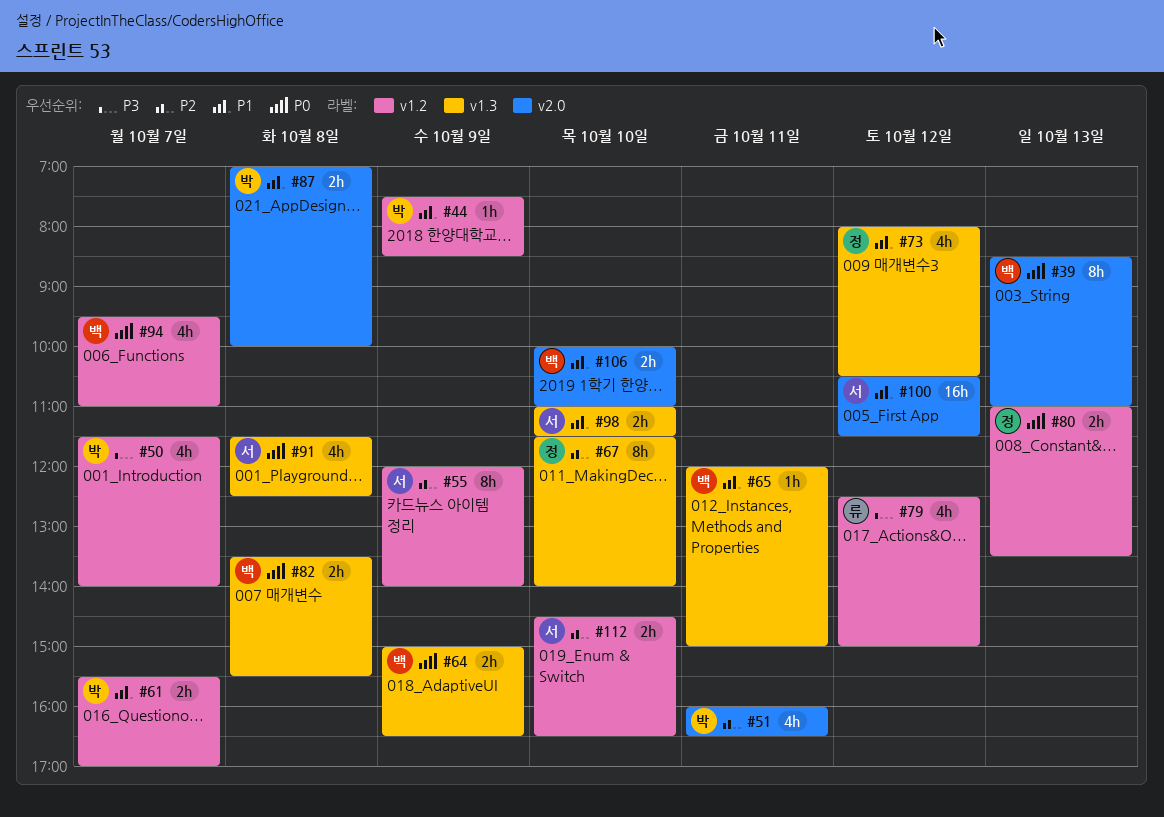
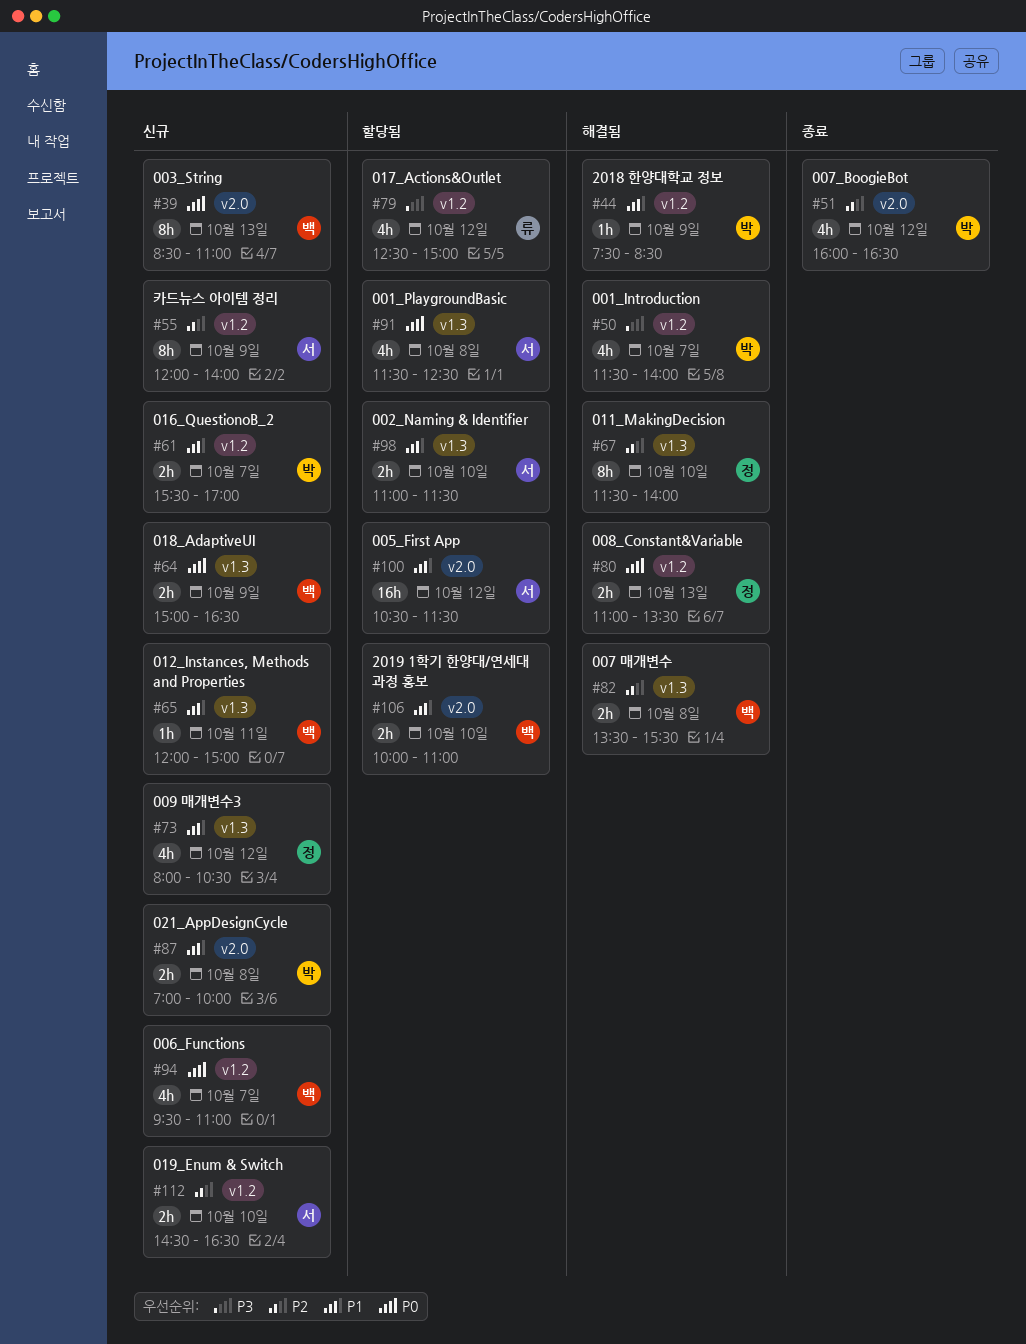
#51, day: Oct 11 -> Oct 12
#82, priority: P0 -> P2

